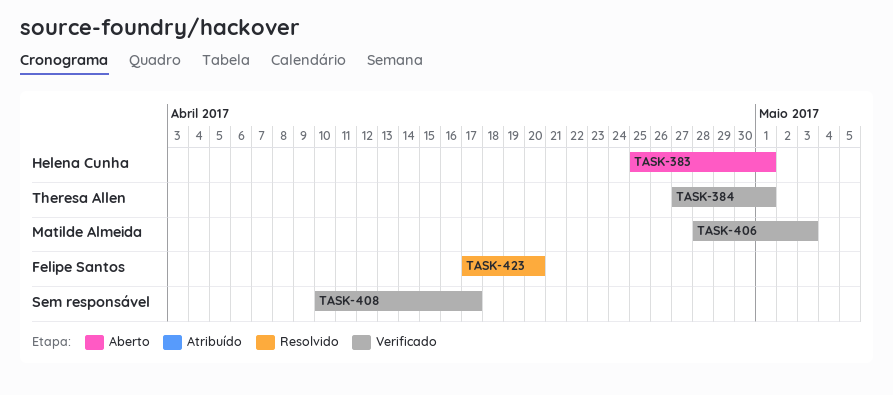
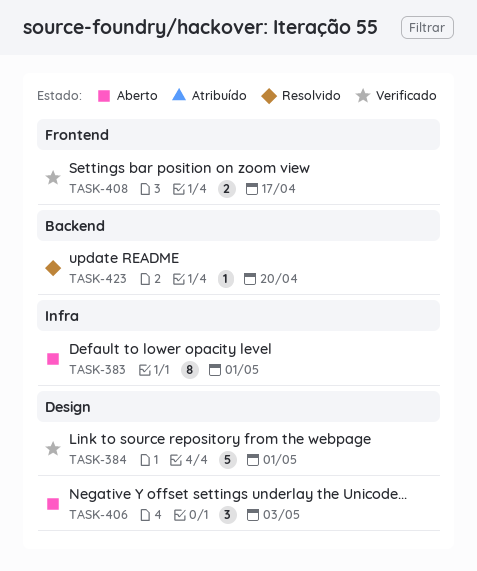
TASK-406, status: Verificado -> Aberto

